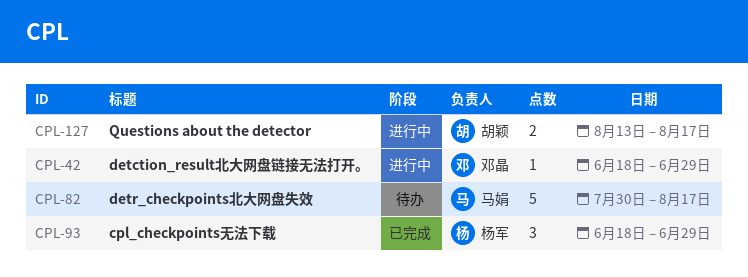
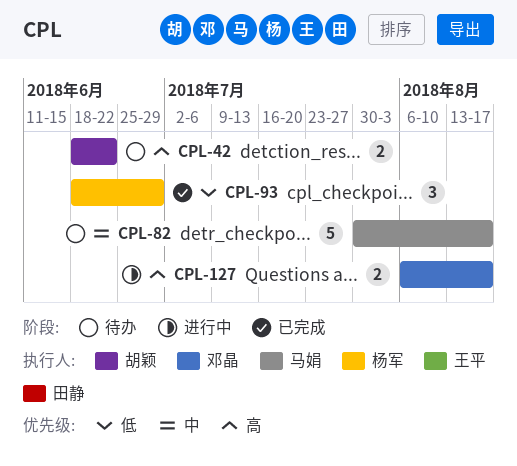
CPL-42, status: 进行中 -> 待办
CPL-42, owner: 邓晶 -> 胡颖
CPL-42, estimate: 1 -> 2
CPL-42, due: Jun 29 -> Jun 22
CPL-127, owner: 胡颖 -> 邓晶
CPL-127, start: Aug 13 -> Aug 6

